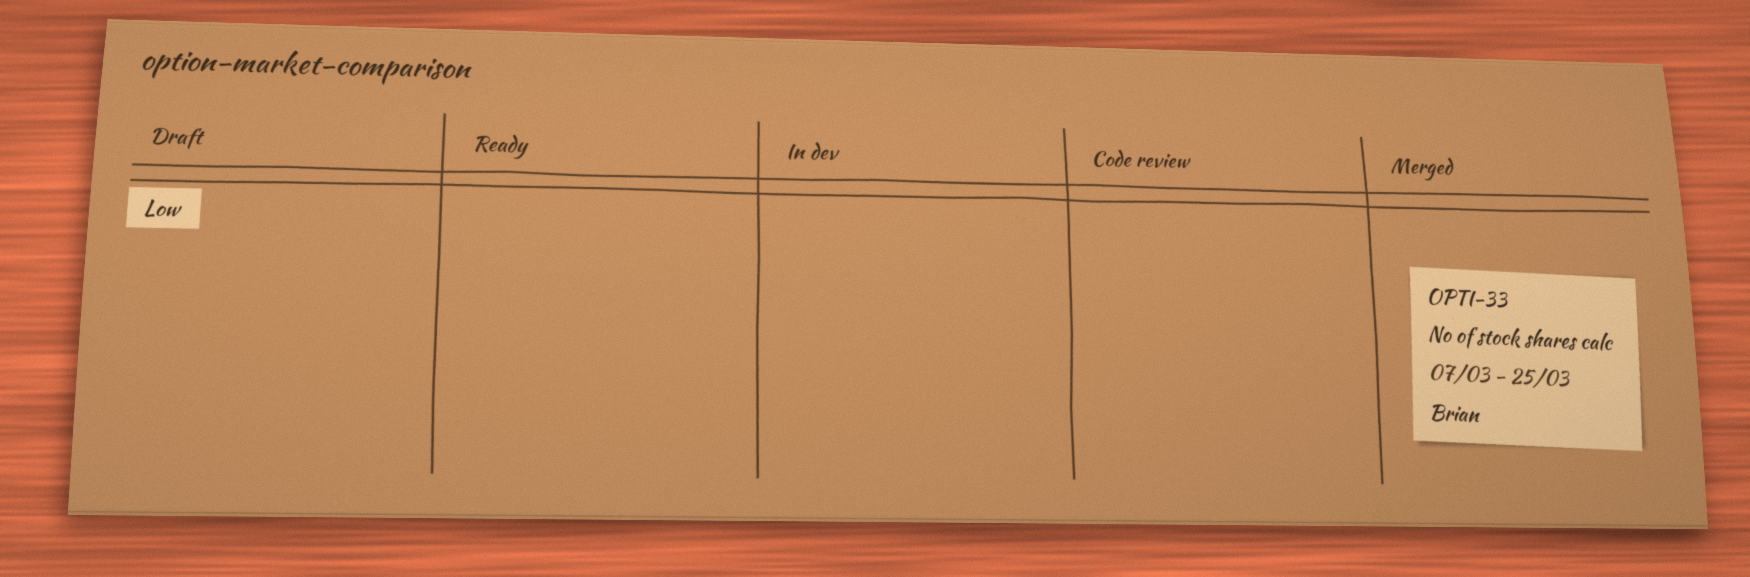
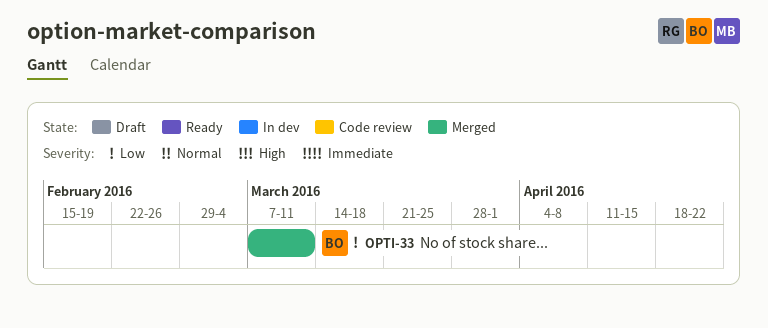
OPTI-33, due: Mar 25 -> Mar 11

